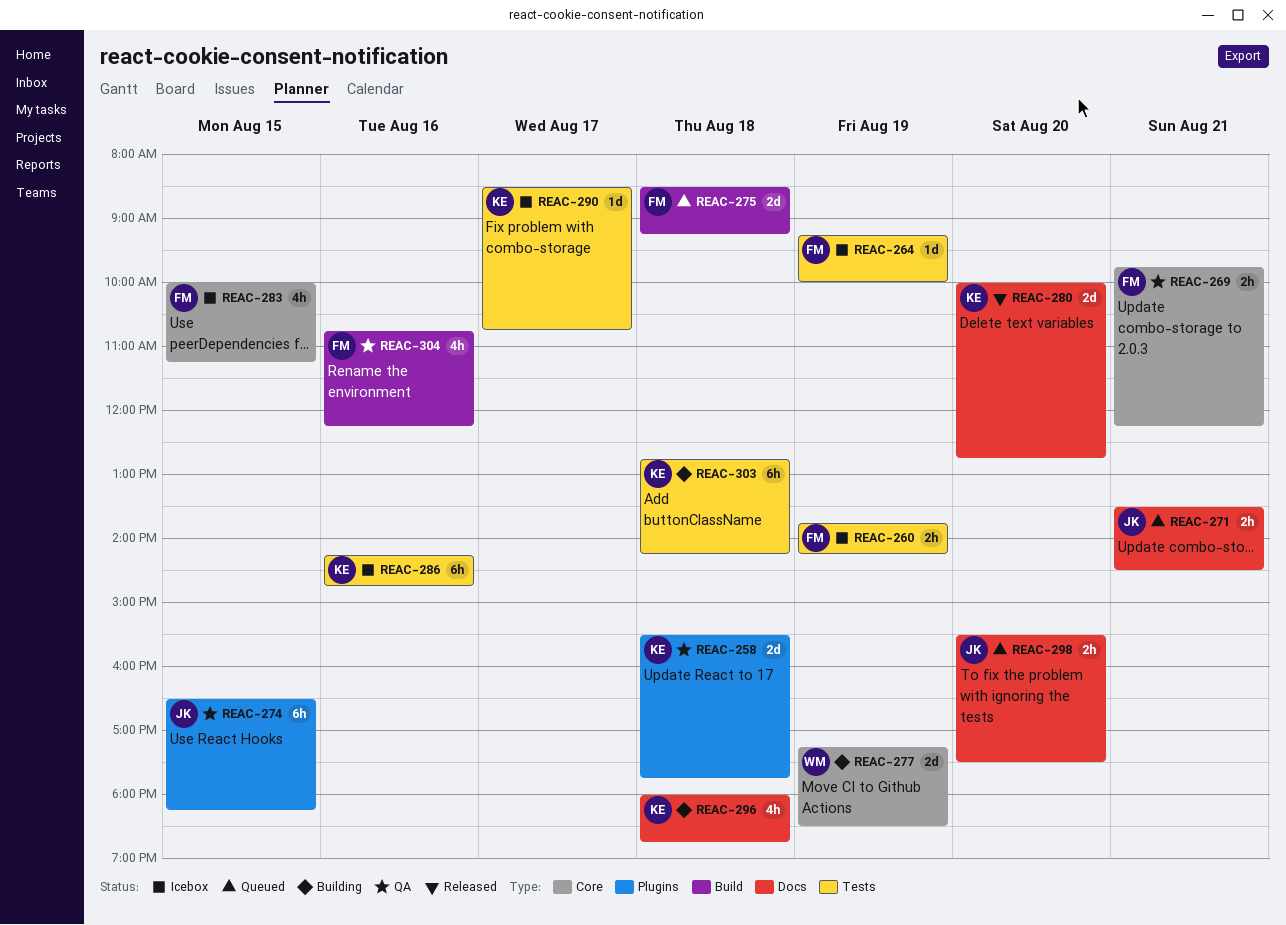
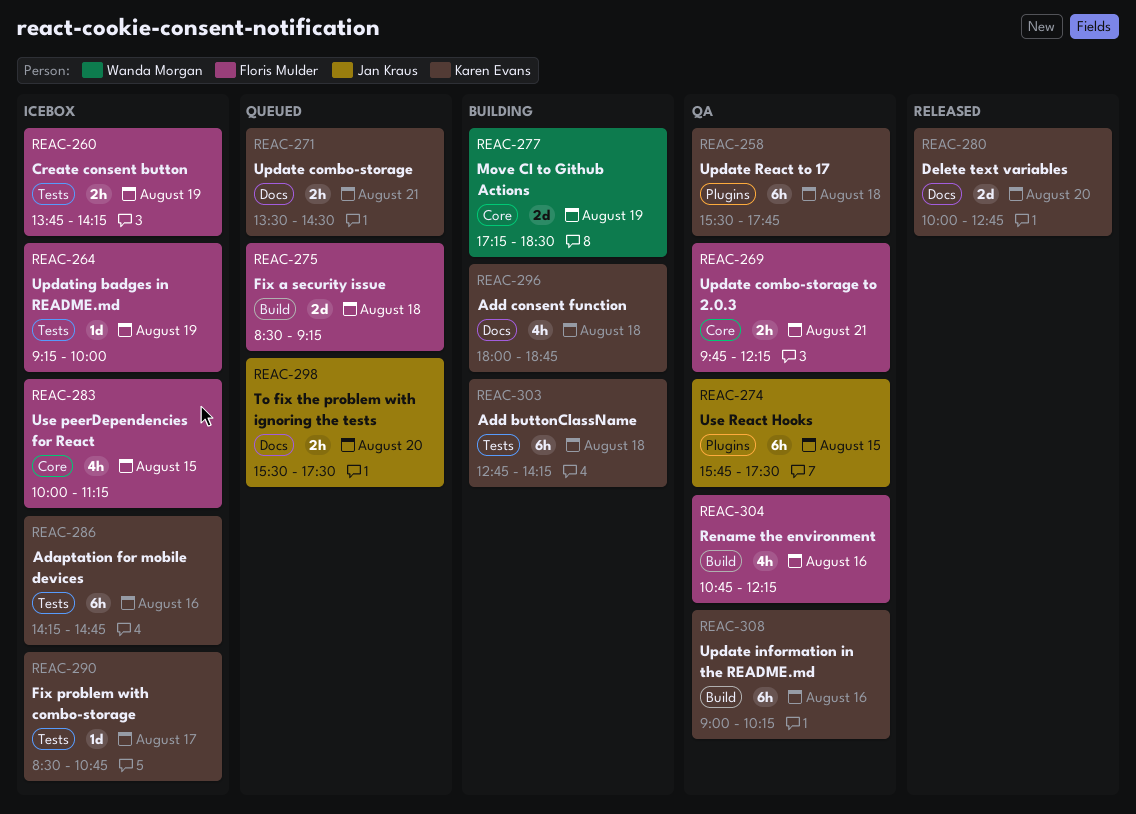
REAC-258, estimate: 2d -> 6h
REAC-271, owner: Jan Kraus -> Karen Evans
REAC-274, begins: 16:30 -> 15:45
REAC-274, ends: 18:15 -> 17:30
REAC-308: none -> present

